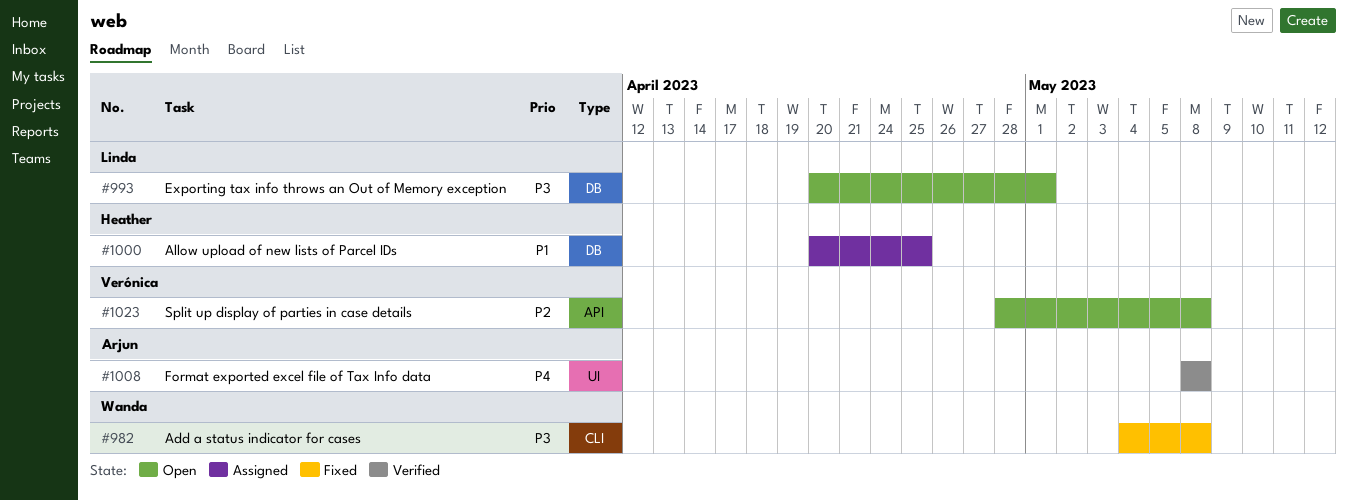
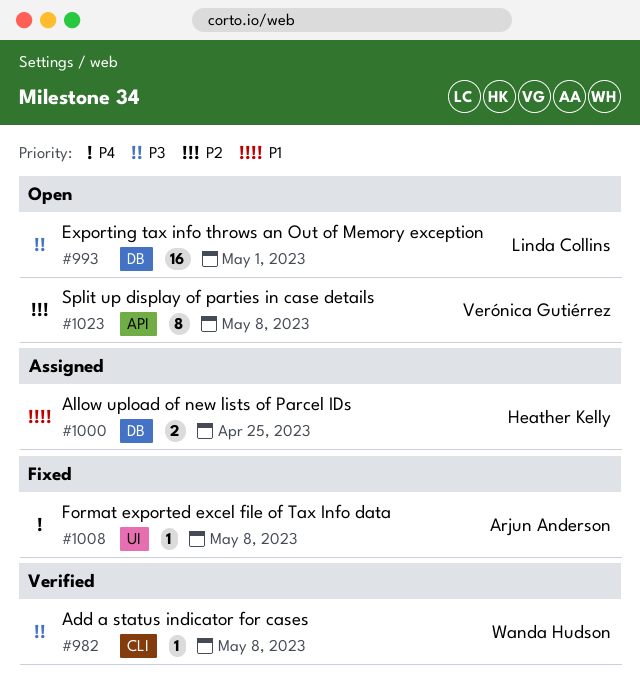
#982, status: Fixed -> Verified
#1008, status: Verified -> Fixed

